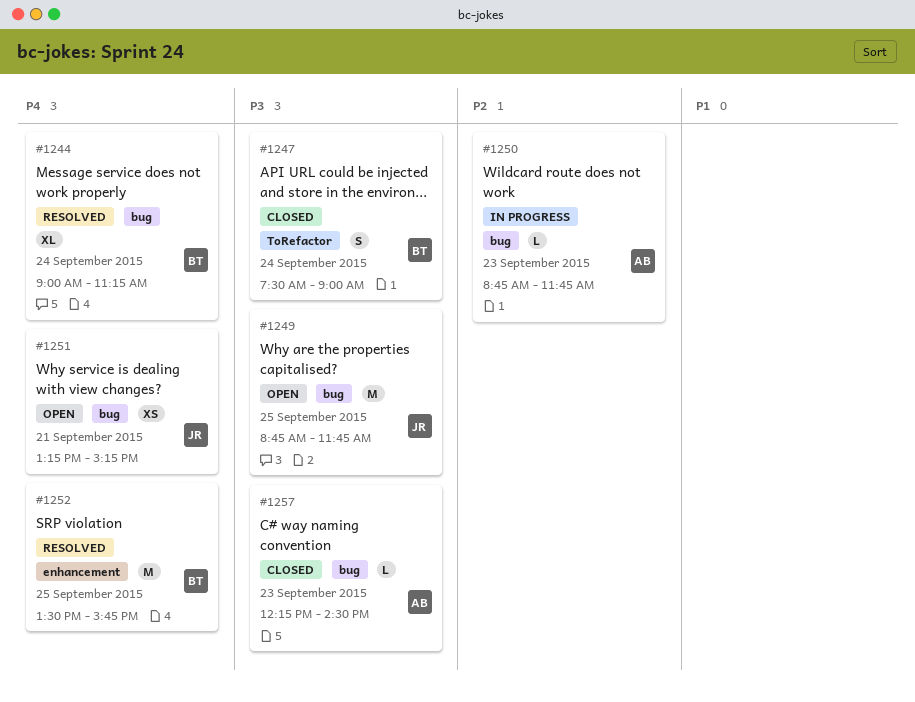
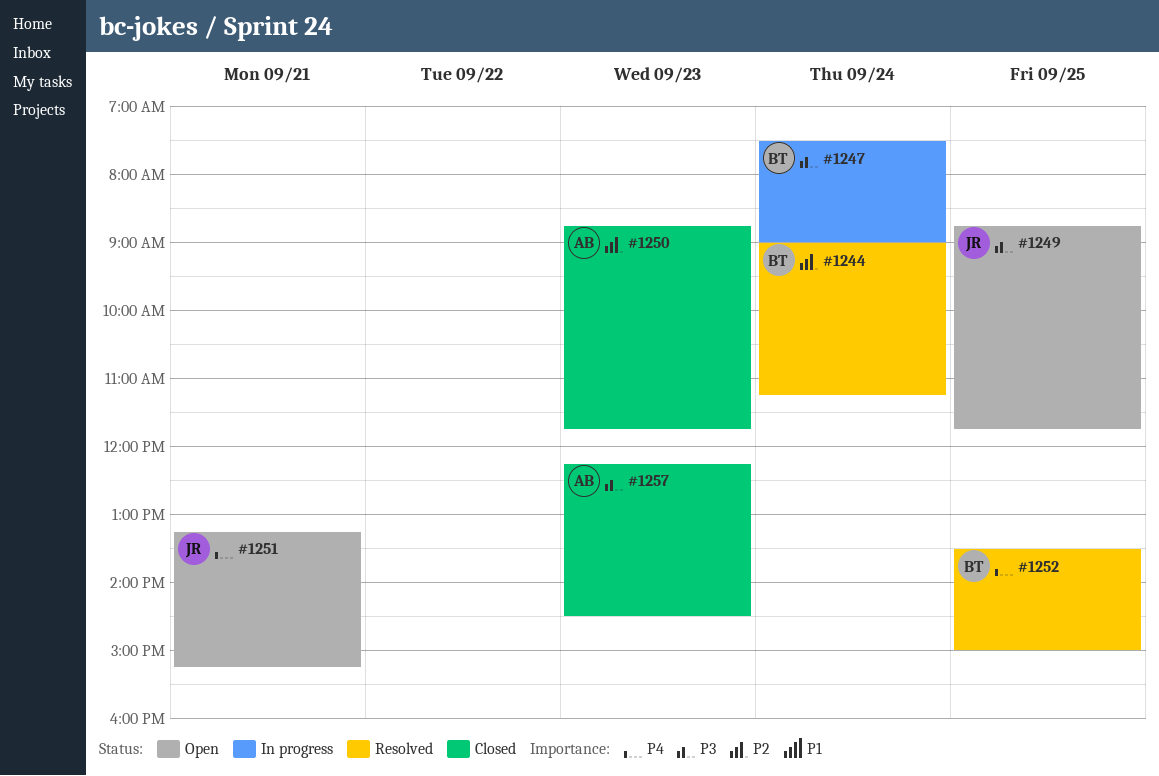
#1244, priority: P4 -> P2
#1247, status: Closed -> In progress
#1250, status: In progress -> Closed
#1252, ends: 15:45 -> 15:00

